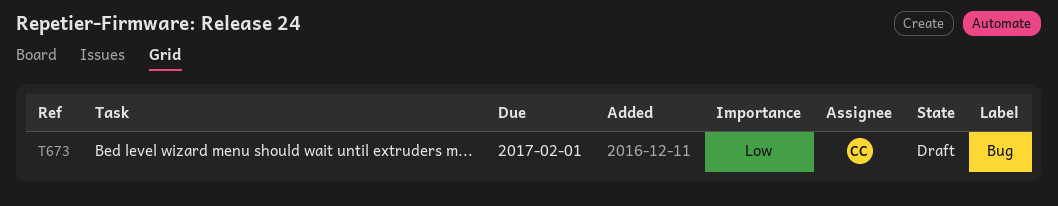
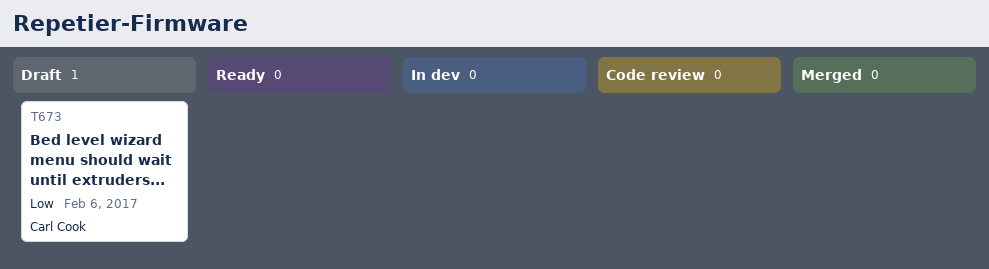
T673, due: Feb 1 -> Feb 6

